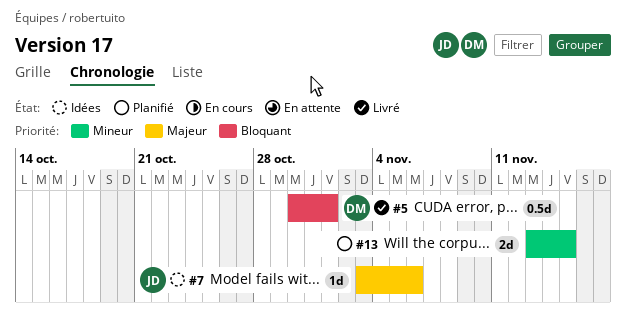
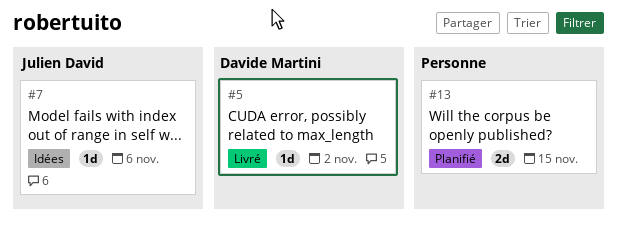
#5, estimate: 0.5d -> 1d
#5, due: Nov 1 -> Nov 2

